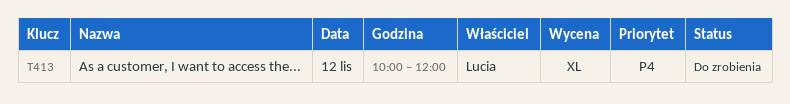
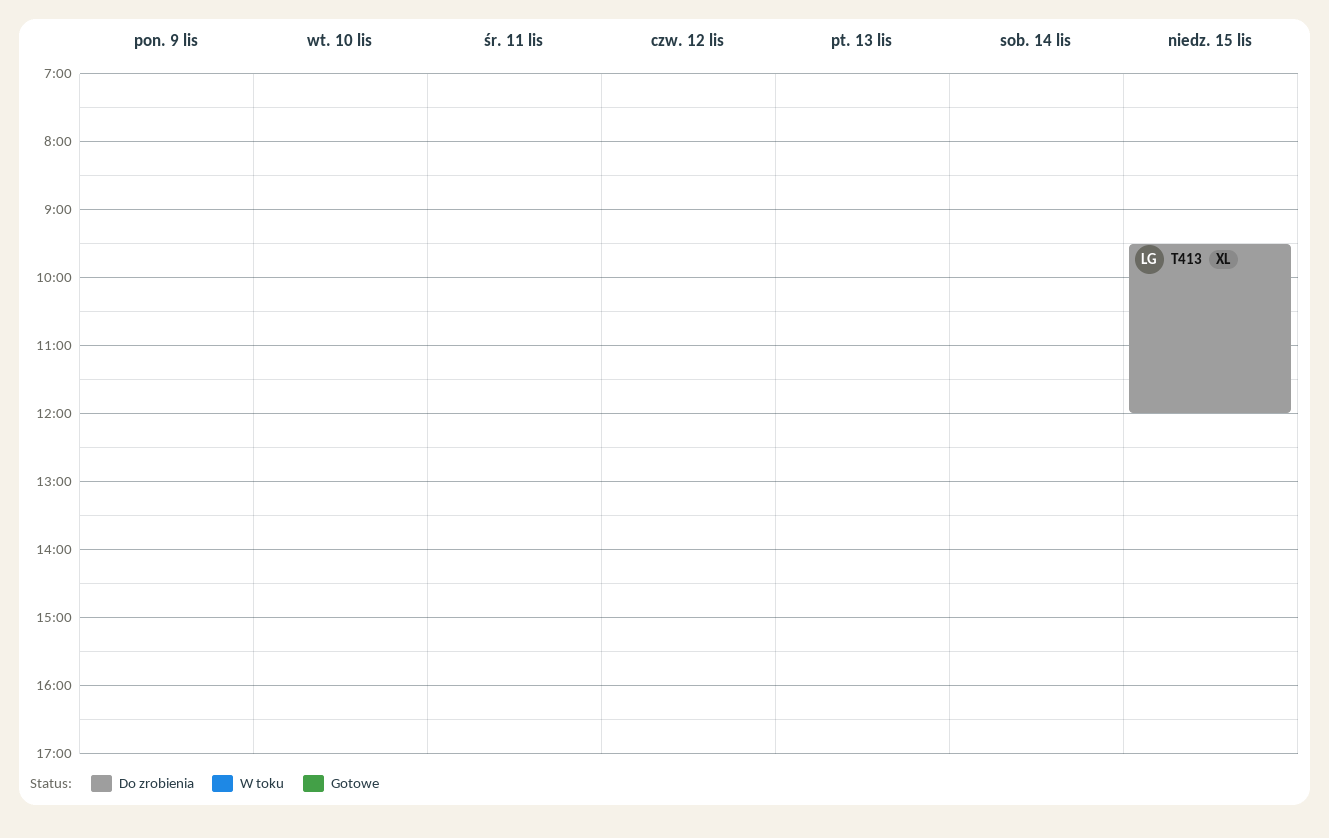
T413, day: Nov 12 -> Nov 15
T413, begins: 10:00 -> 09:30

